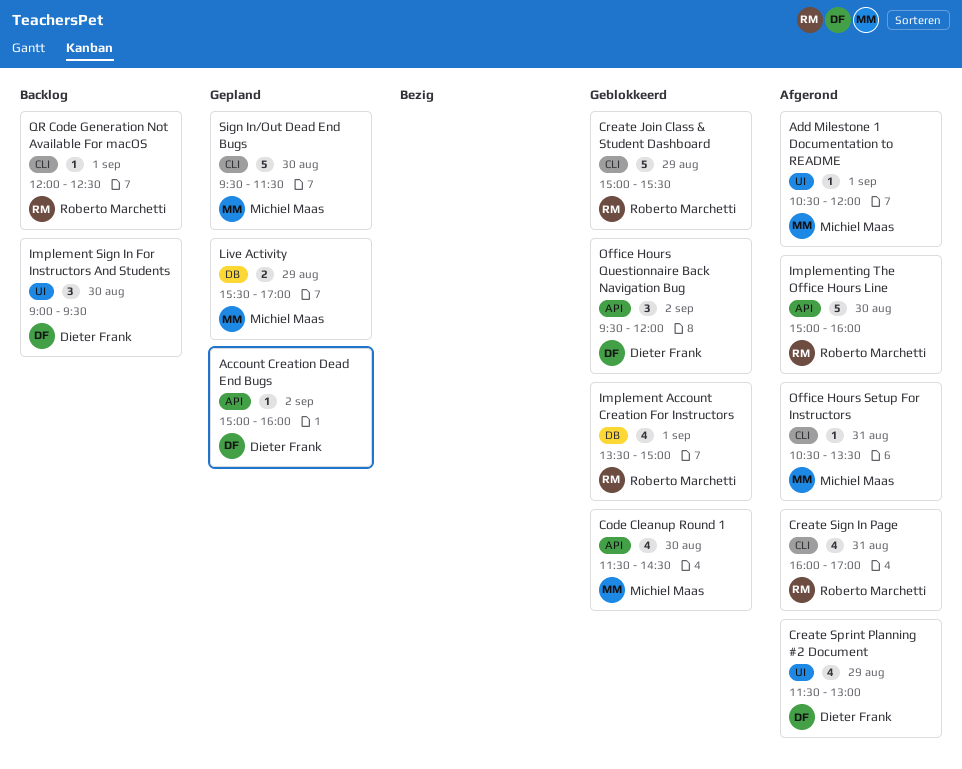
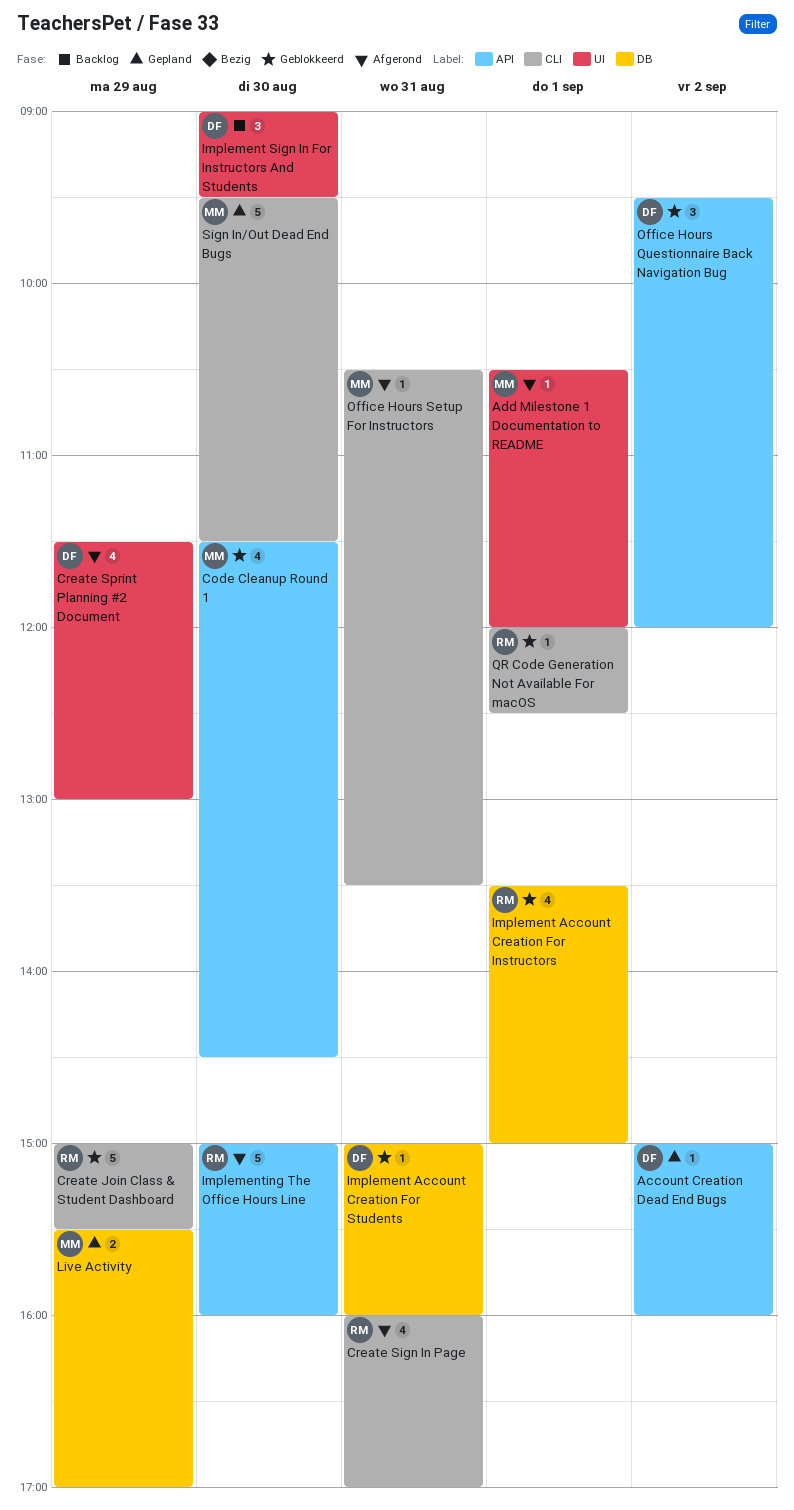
Implement Account Creation For Students: none -> present
QR Code Generation Not Available For macOS, status: Backlog -> Geblokkeerd

